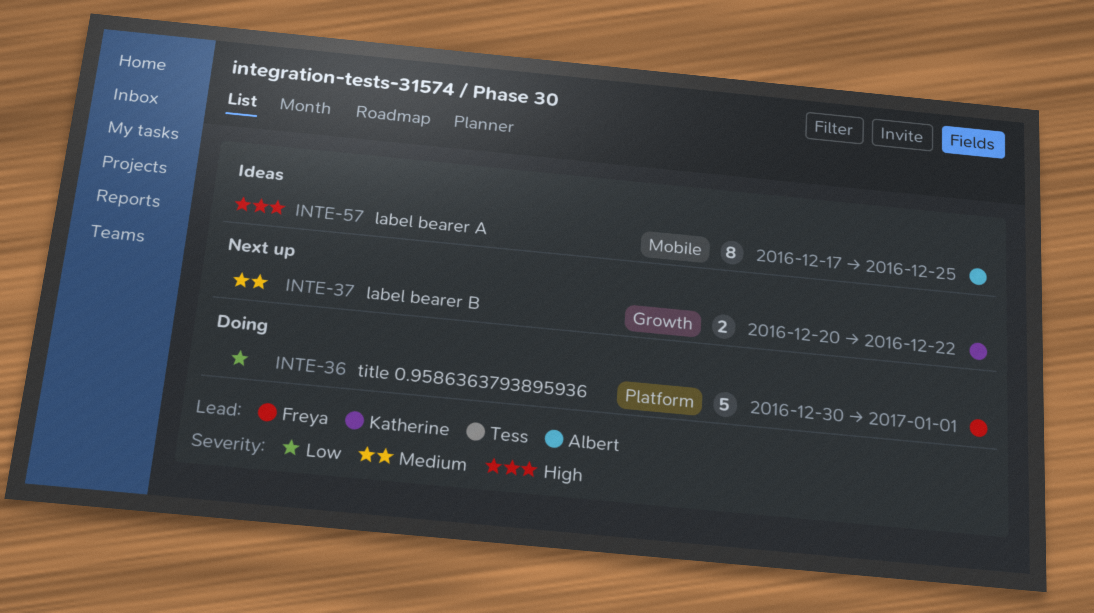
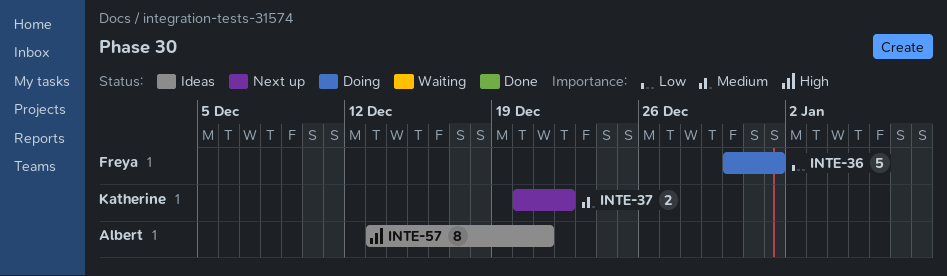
INTE-57, start: Dec 17 -> Dec 13
INTE-57, due: Dec 25 -> Dec 21

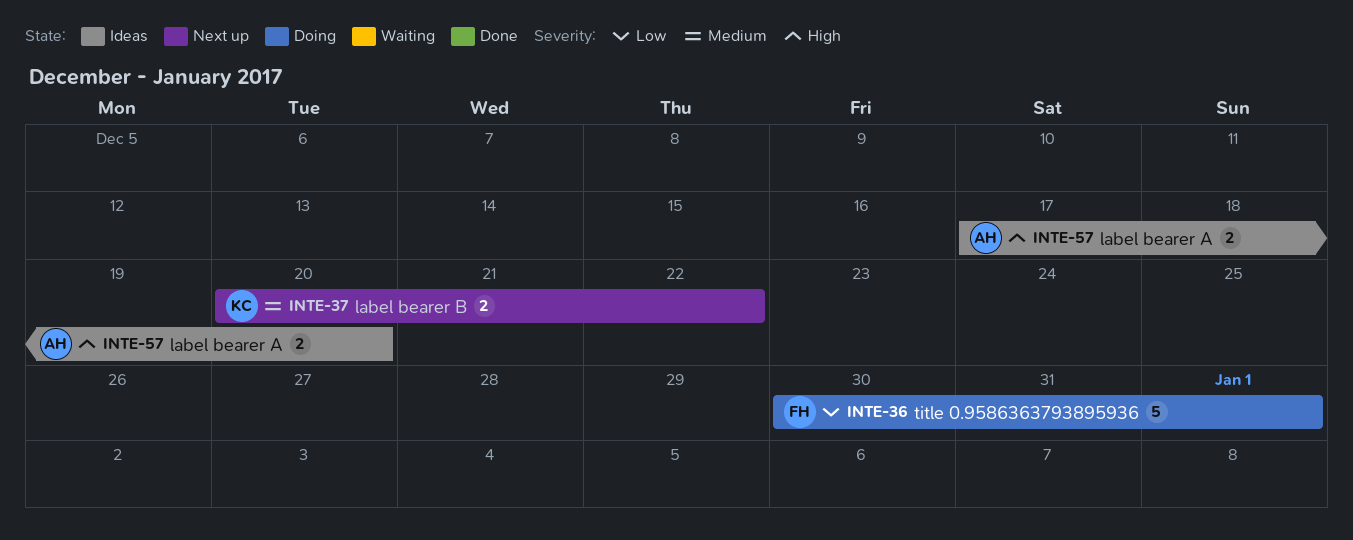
INTE-57, estimate: 8 -> 2
INTE-57, start: Dec 13 -> Dec 17
INTE-57, due: Dec 21 -> Dec 20

